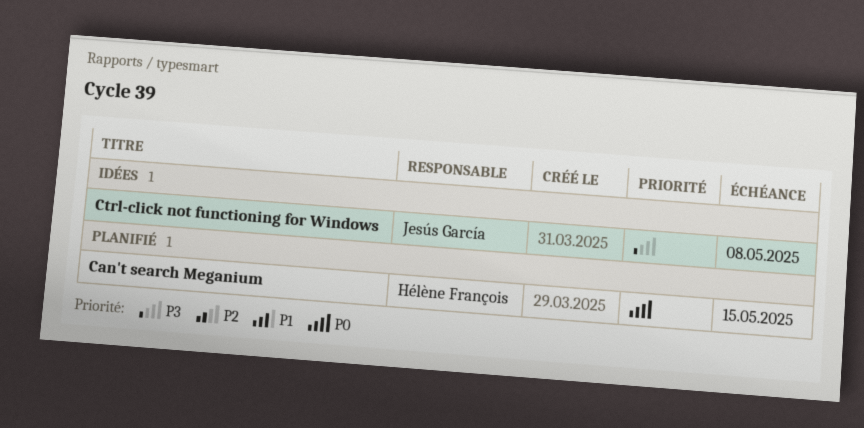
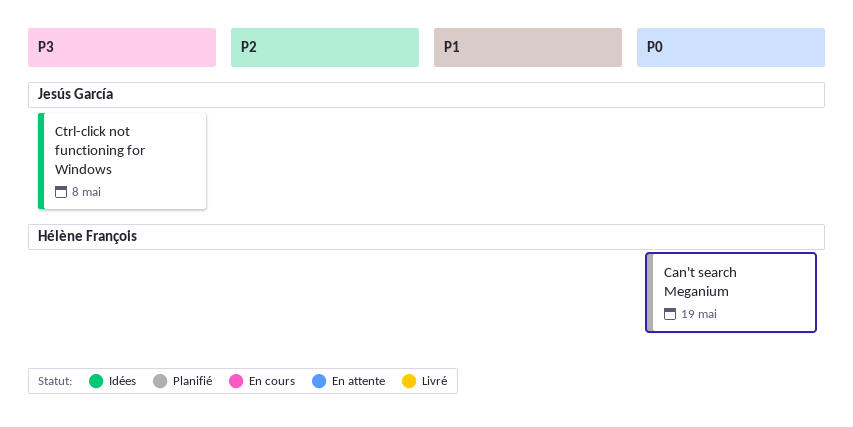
Can't search Meganium, due: May 15 -> May 19

